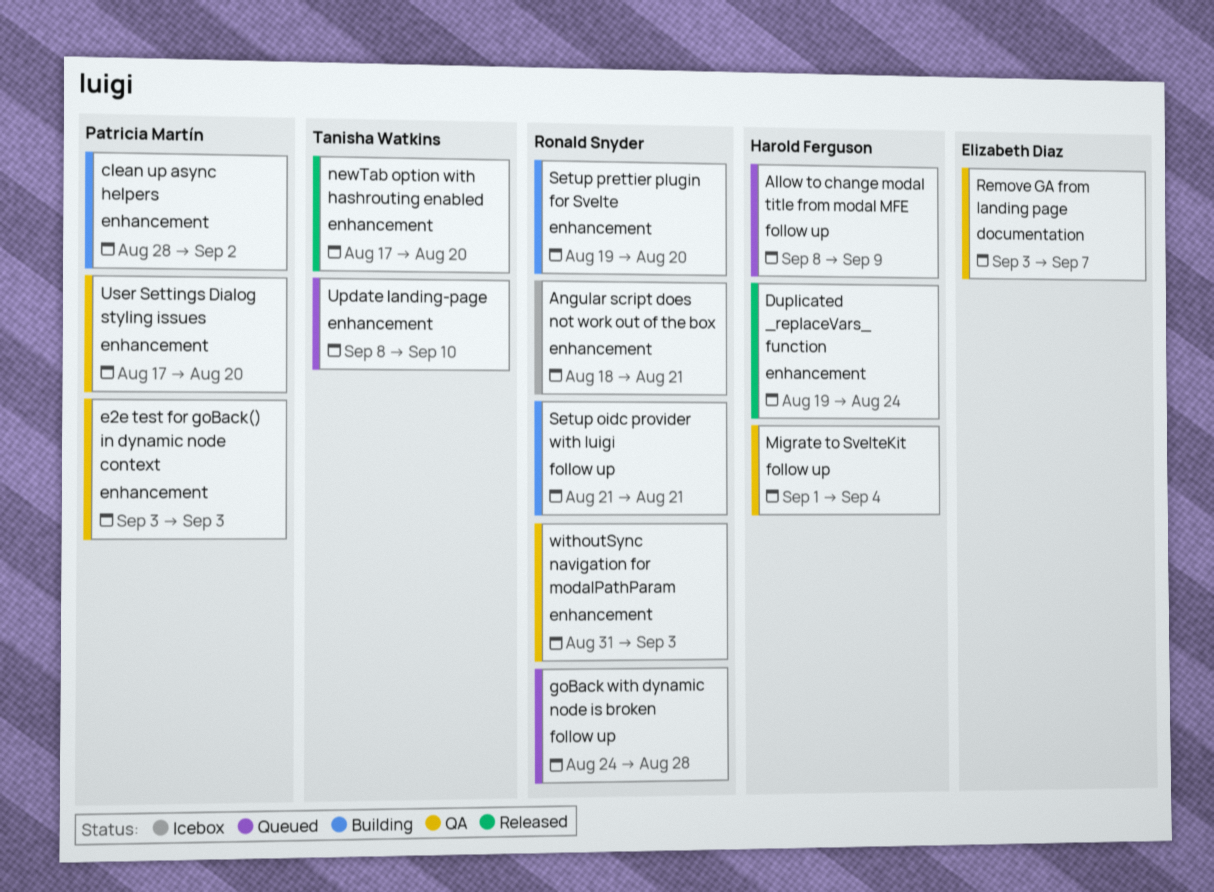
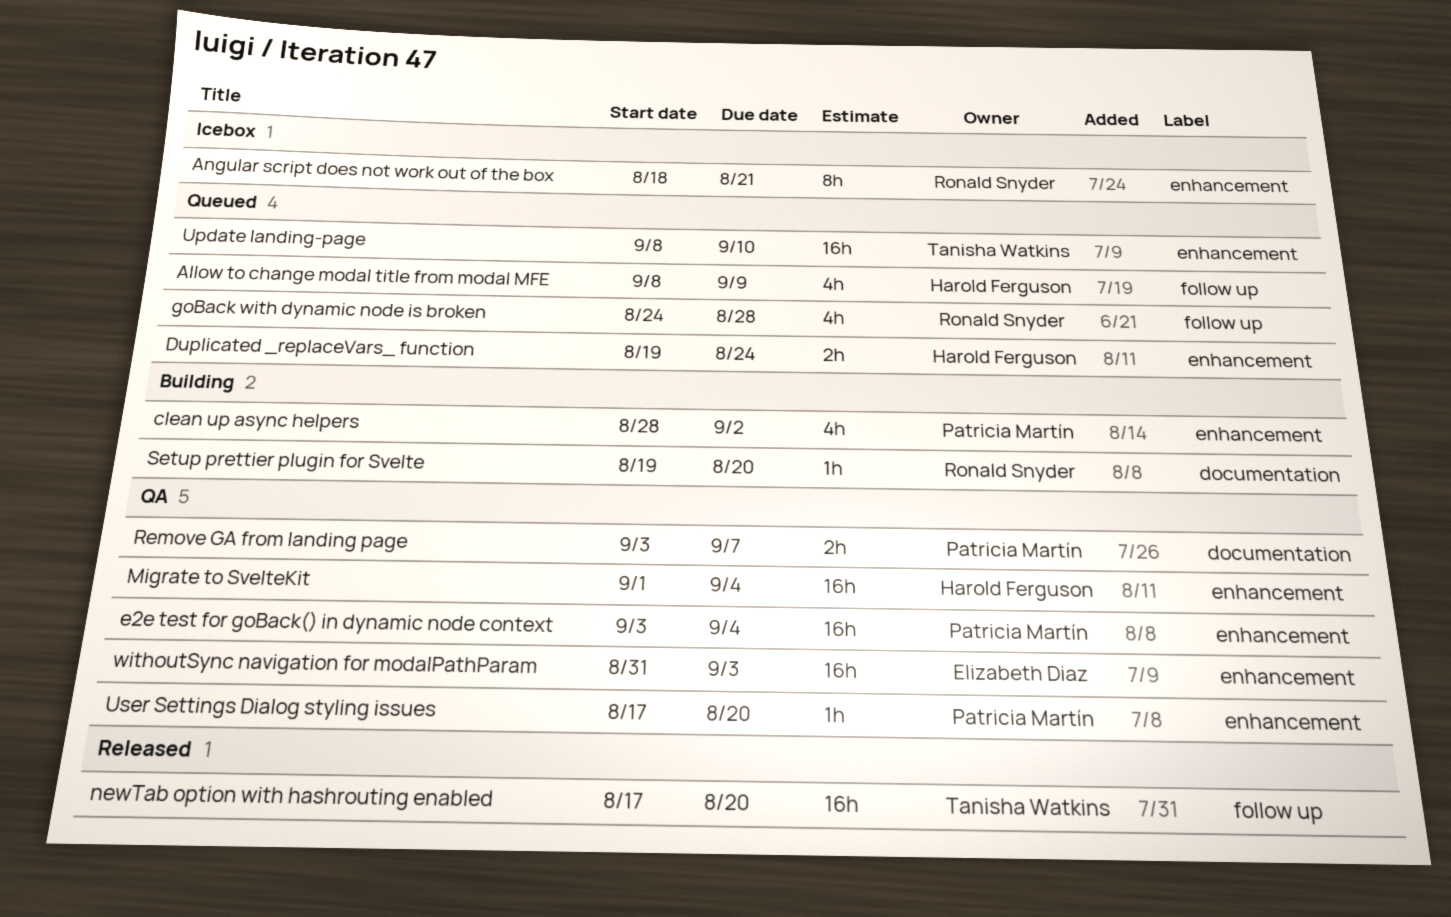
Duplicated _replaceVars_ function, status: Released -> Queued
e2e test for goBack() in dynamic node context, due: Sep 3 -> Sep 4
Migrate to SvelteKit, label: follow up -> enhancement
newTab option with hashrouting enabled, label: enhancement -> follow up
Remove GA from landing page, owner: Elizabeth Diaz -> Patricia Martín
Setup oidc provider with luigi: present -> none
Setup prettier plugin for Svelte, label: enhancement -> documentation
withoutSync navigation for modalPathParam, owner: Ronald Snyder -> Elizabeth Diaz

